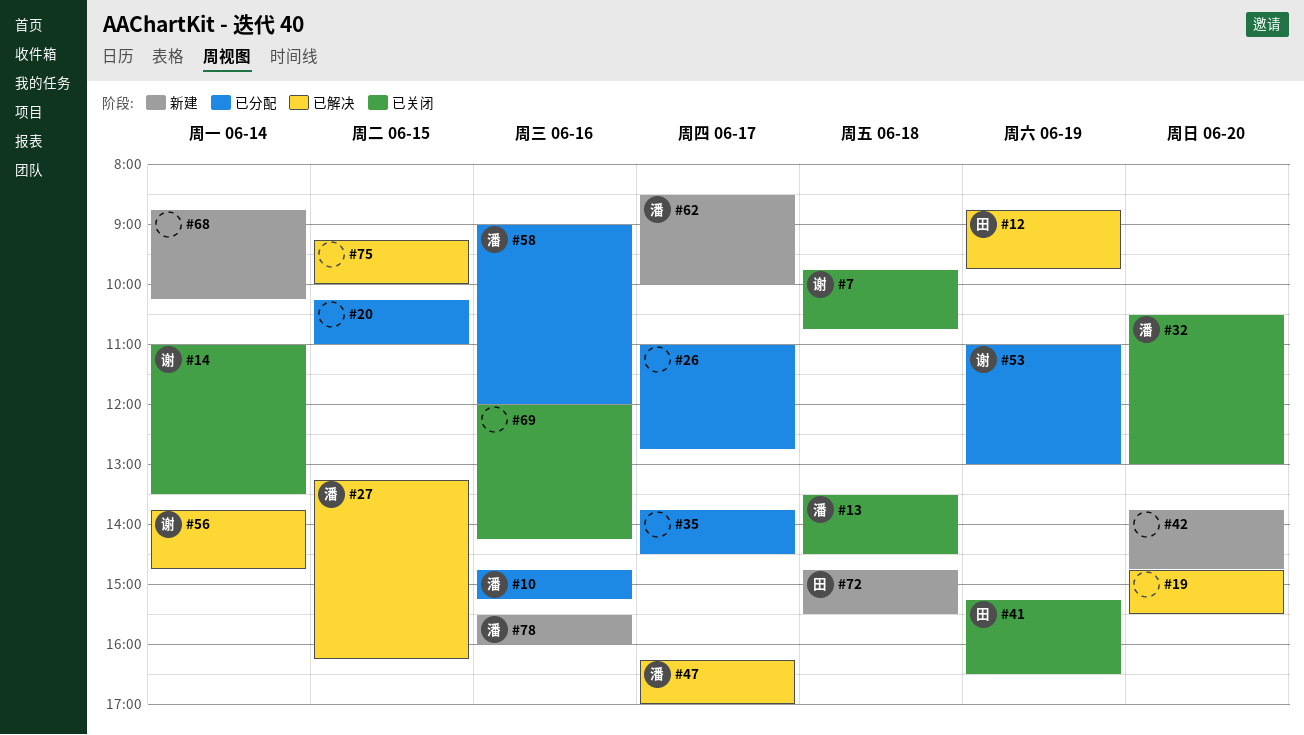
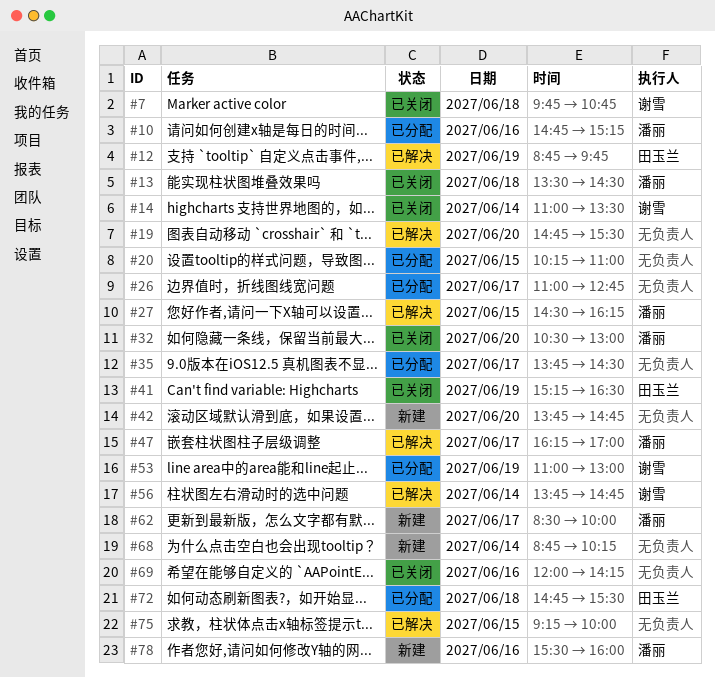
#27, begins: 13:15 -> 14:30
#58: present -> none
#72, status: 新建 -> 已分配

